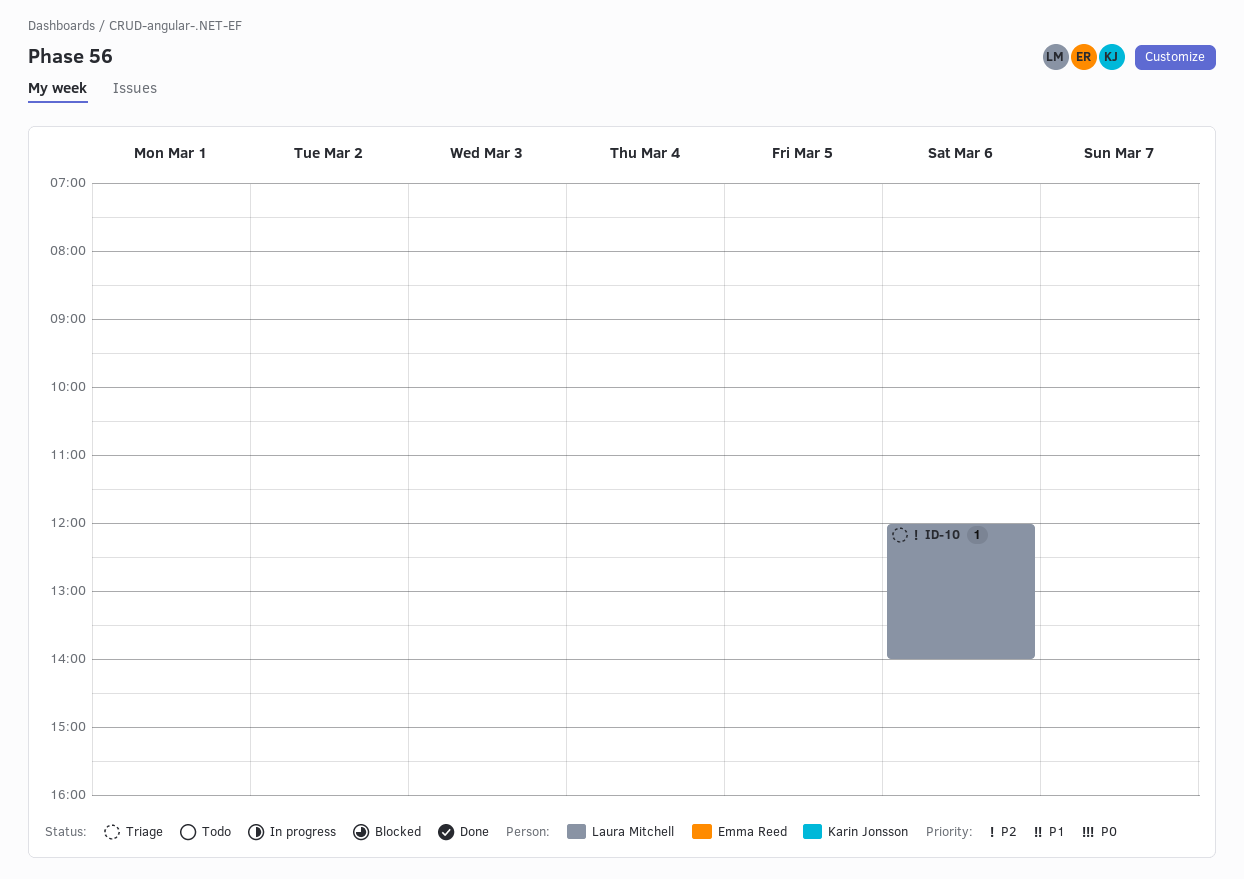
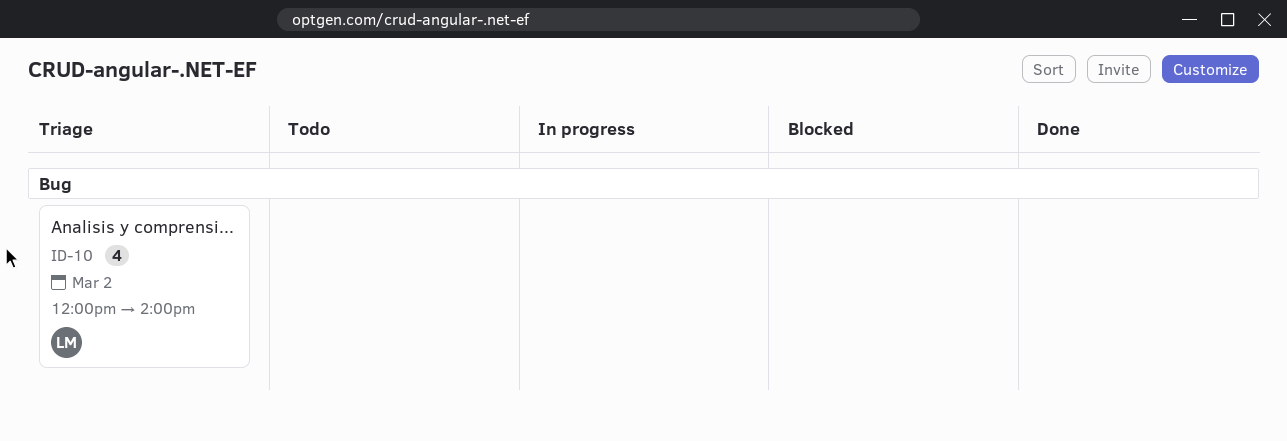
ID-10, estimate: 1 -> 4
ID-10, day: Mar 6 -> Mar 2

